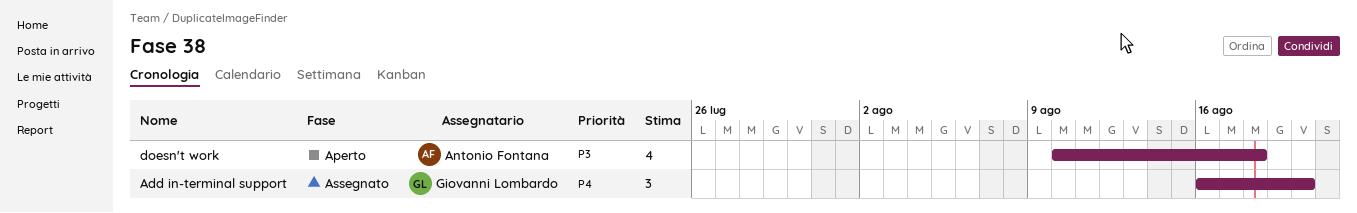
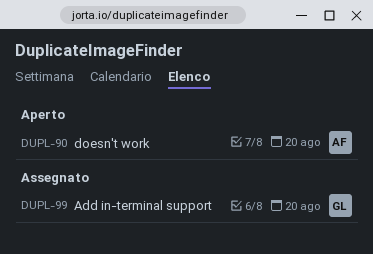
doesn't work, due: Aug 18 -> Aug 20

